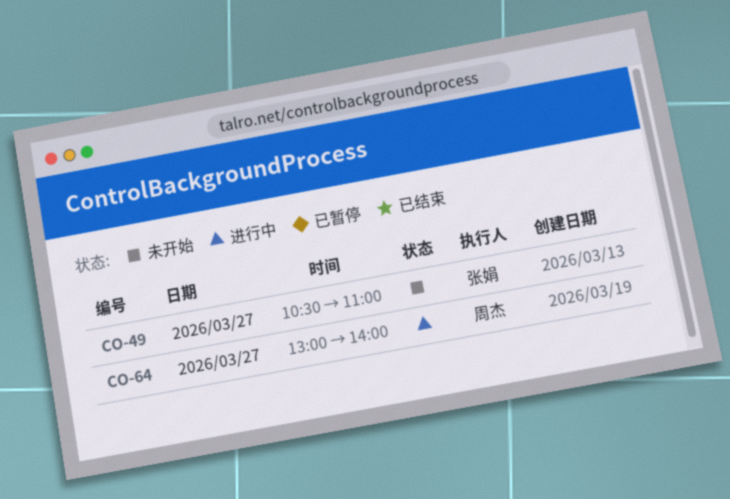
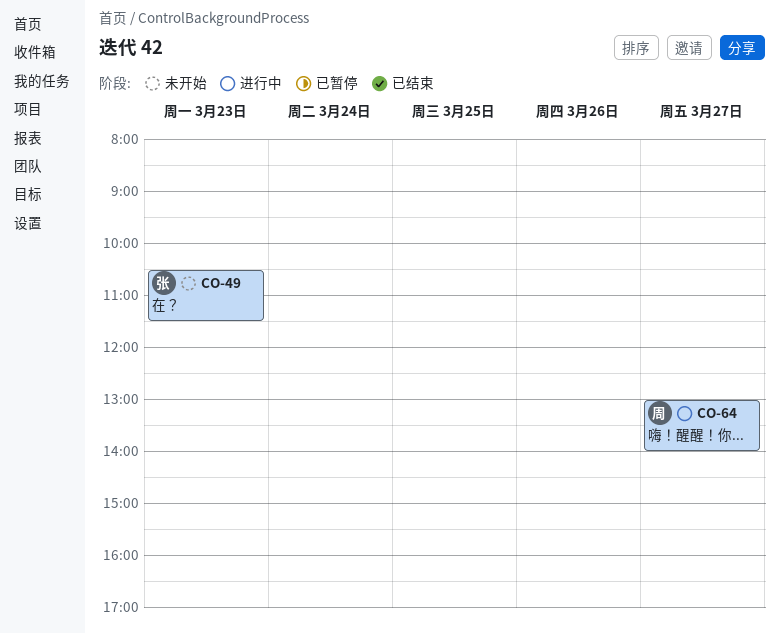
CO-49, day: Mar 27 -> Mar 23
CO-49, ends: 11:00 -> 11:30

